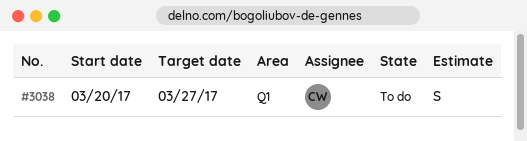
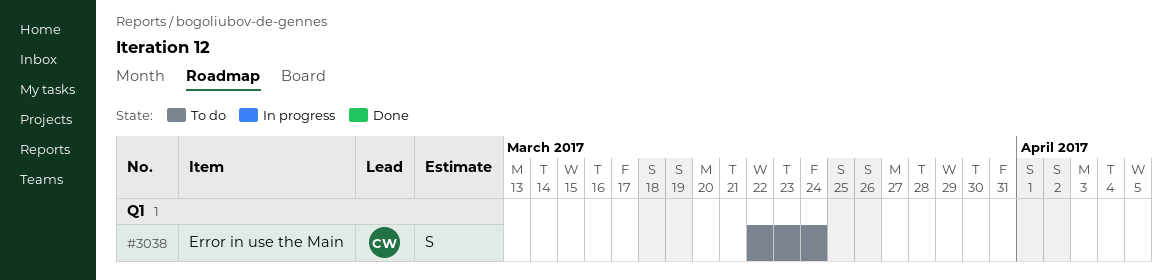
#3038, start: Mar 20 -> Mar 22
#3038, due: Mar 27 -> Mar 24

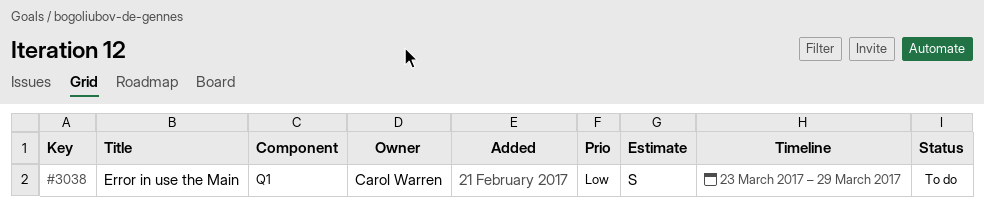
#3038, start: Mar 22 -> Mar 23
#3038, due: Mar 24 -> Mar 29

